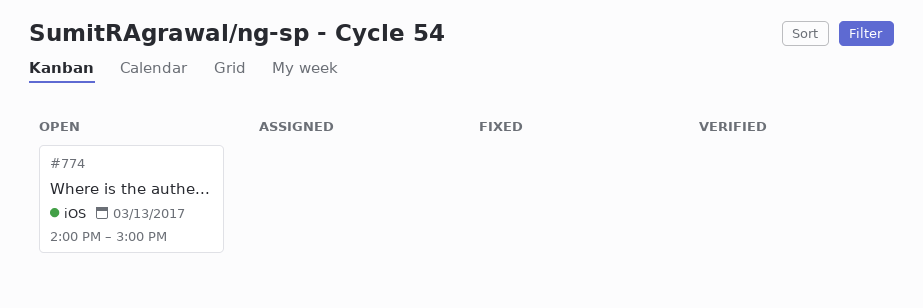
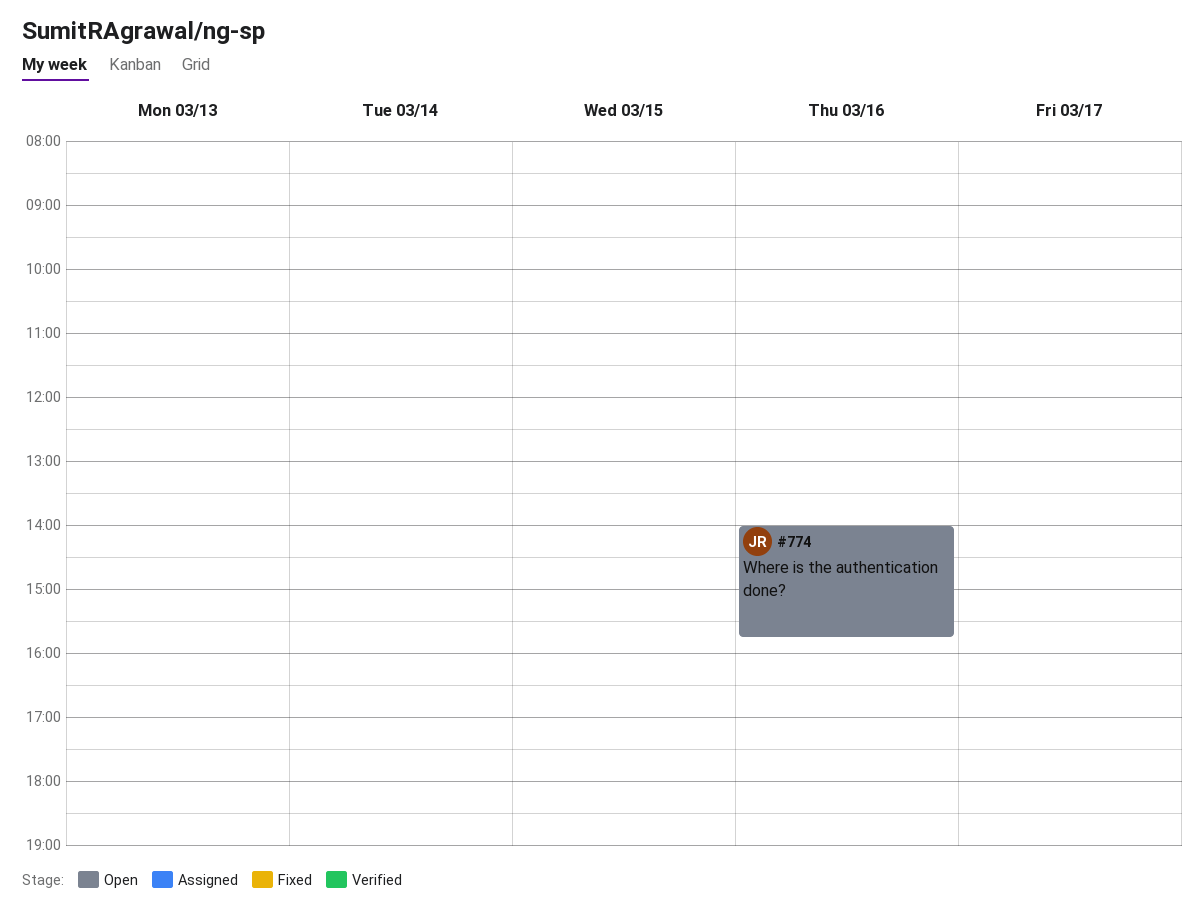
#774, day: Mar 13 -> Mar 16
#774, ends: 15:00 -> 15:45

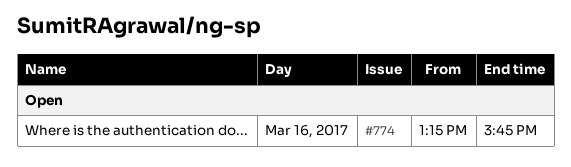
#774, begins: 14:00 -> 13:15

